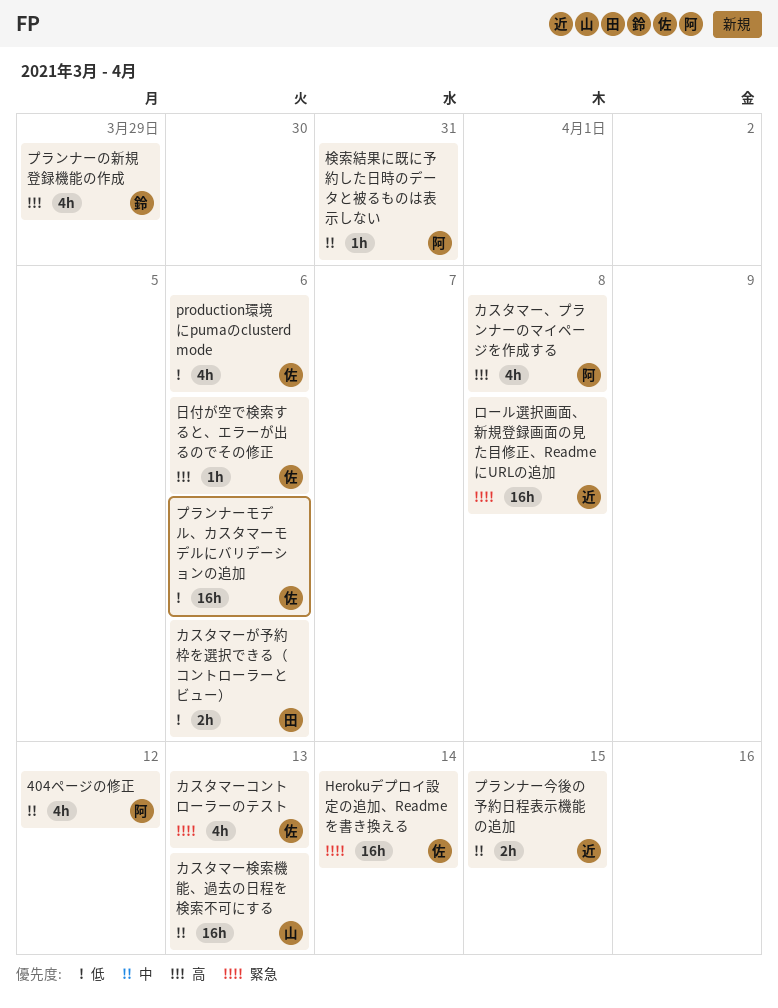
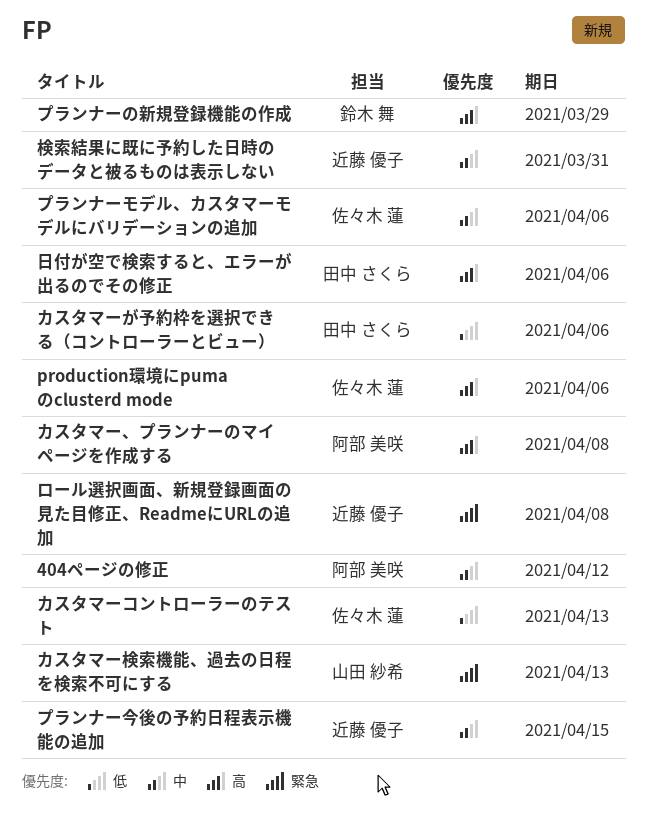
Herokuデプロイ設定の追加、Readmeを書き換える: present -> none
production環境にpumaのclusterd mode, priority: 低 -> 高
カスタマーコントローラーのテスト, priority: 緊急 -> 低
カスタマー検索機能、過去の日程を検索不可にする, priority: 中 -> 緊急
プランナーモデル、カスタマーモデルにバリデーションの追加, priority: 低 -> 中
日付が空で検索すると、エラーが出るのでその修正, owner: 佐々木 蓮 -> 田中 さくら
検索結果に既に予約した日時のデータと被るものは表示しない, owner: 阿部 美咲 -> 近藤 優子

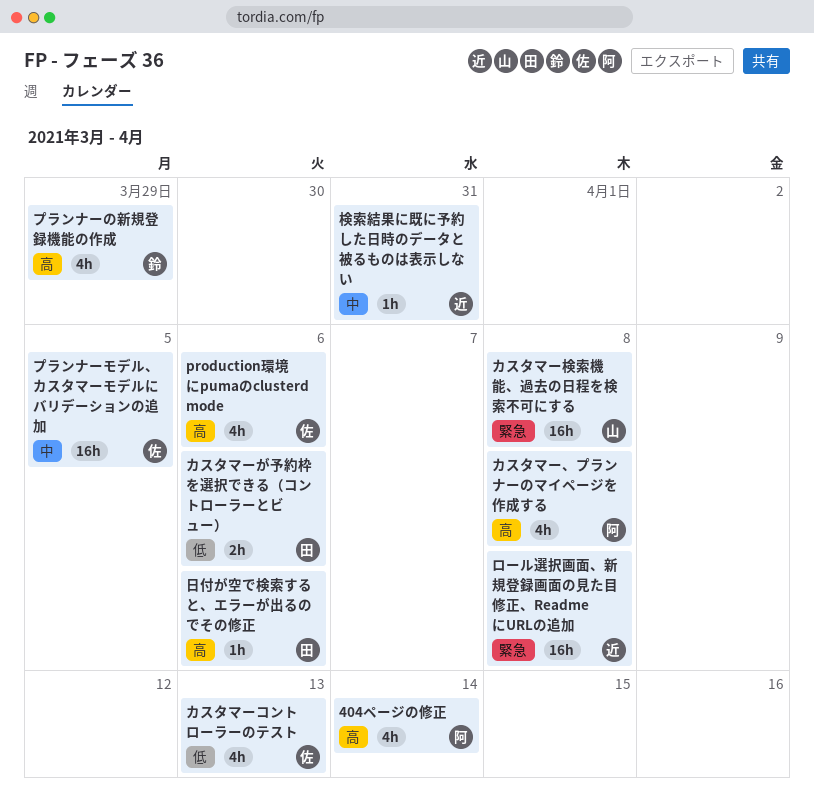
404ページの修正, priority: 中 -> 高
404ページの修正, due: Apr 12 -> Apr 14
カスタマー検索機能、過去の日程を検索不可にする, due: Apr 13 -> Apr 8
プランナーモデル、カスタマーモデルにバリデーションの追加, due: Apr 6 -> Apr 5
プランナー今後の予約日程表示機能の追加: present -> none

